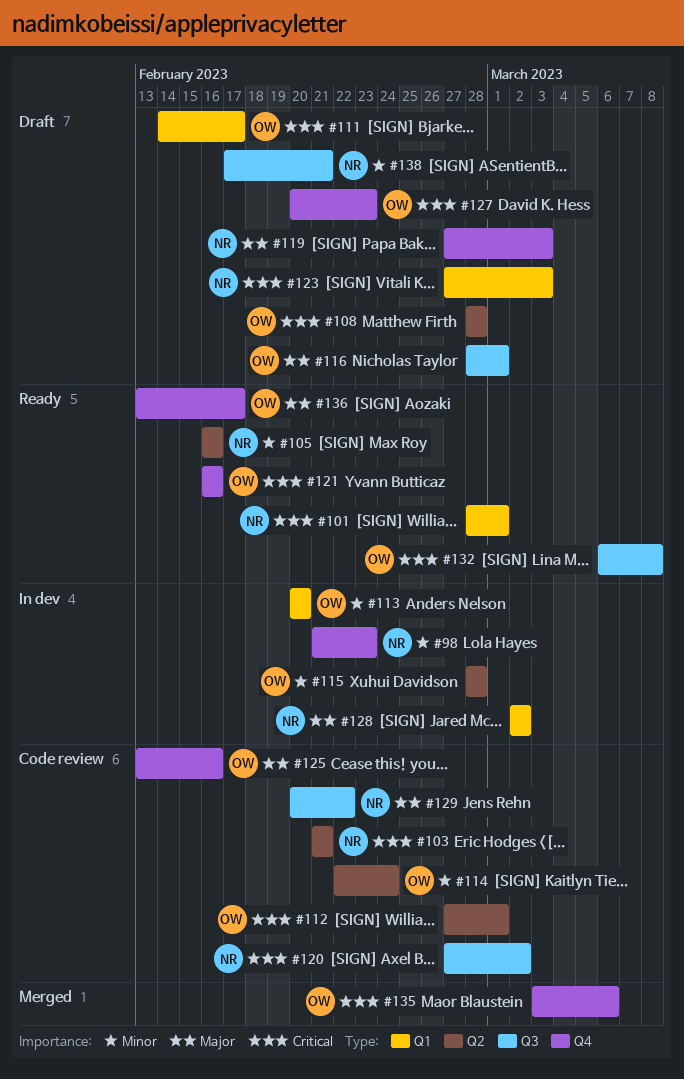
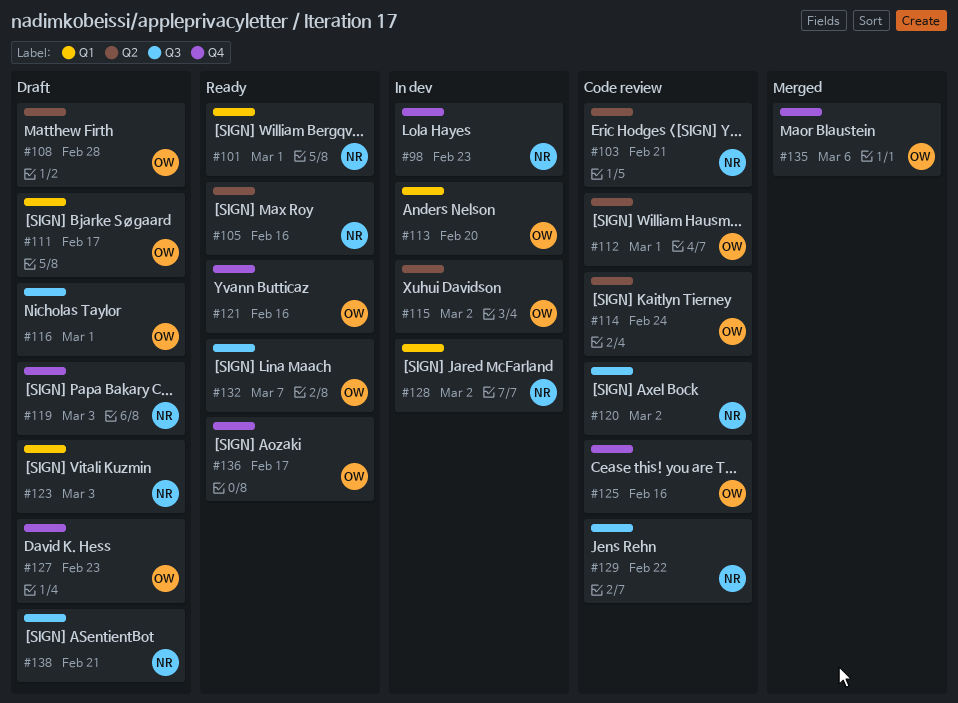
#115, due: Feb 28 -> Mar 2
#132, due: Mar 8 -> Mar 7

